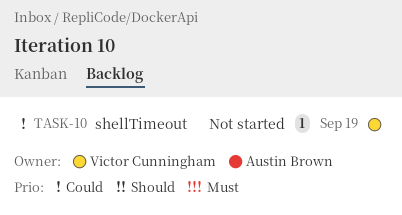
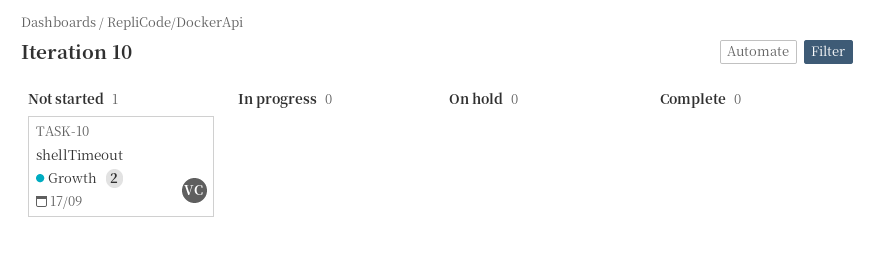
TASK-10, estimate: 1 -> 2
TASK-10, due: Sep 19 -> Sep 17

